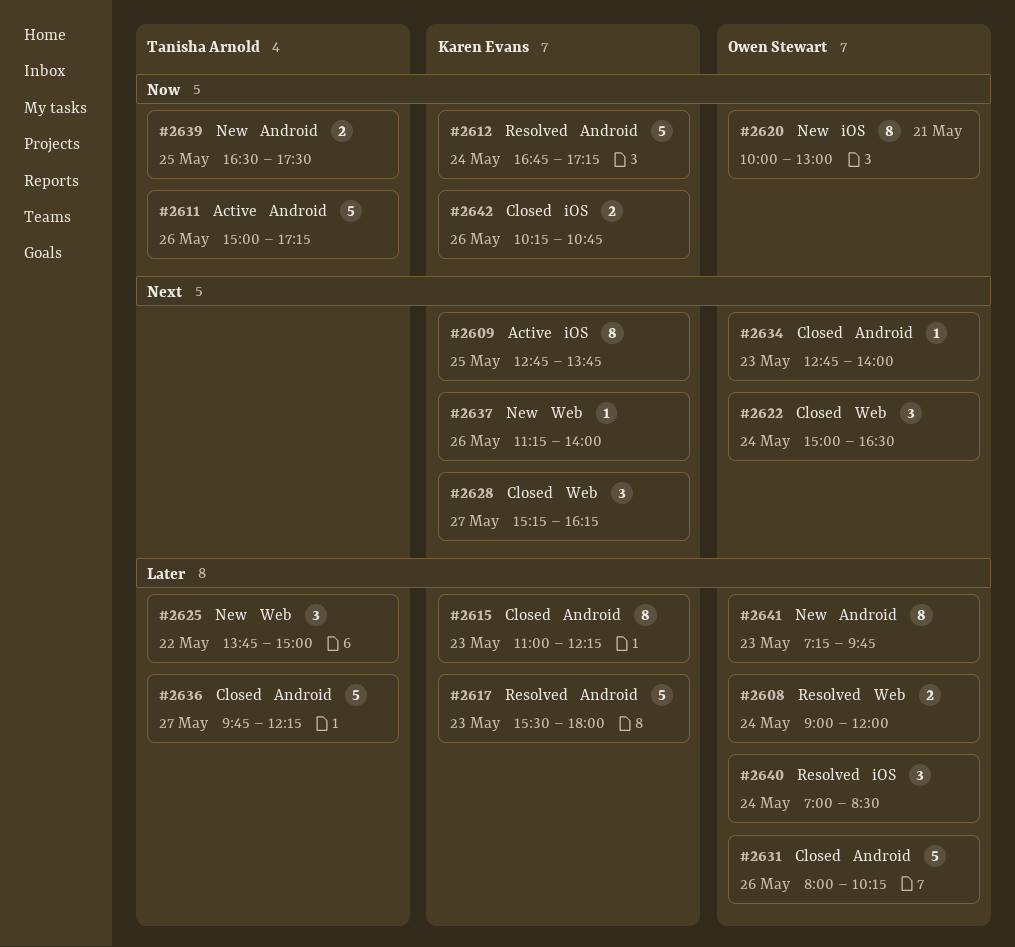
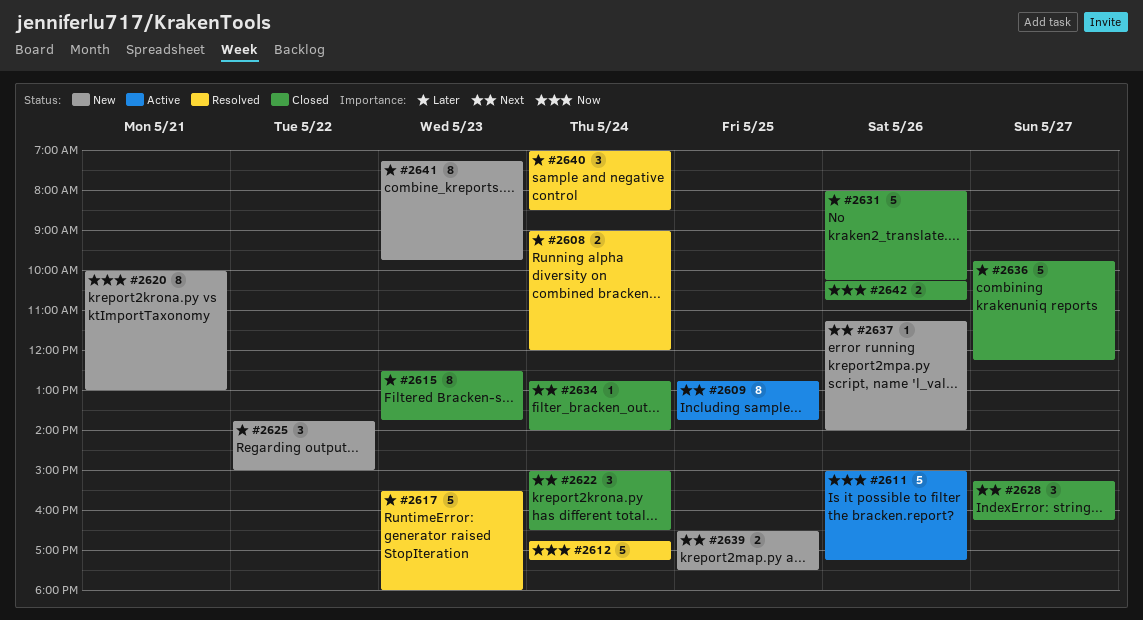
#2615, begins: 11:00 -> 12:30
#2615, ends: 12:15 -> 13:45
#2634, day: May 23 -> May 24
#2639, priority: Now -> Next

